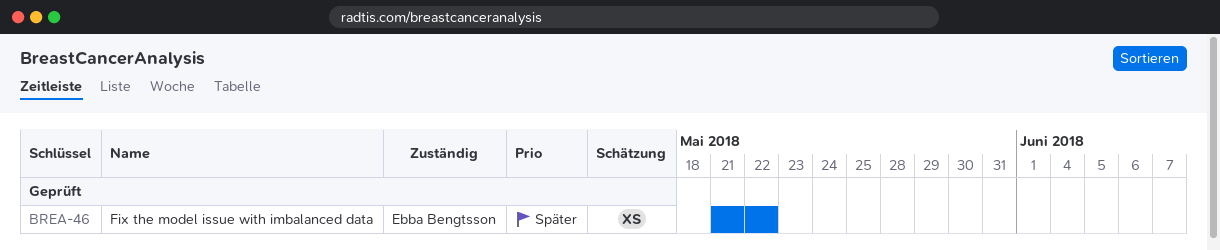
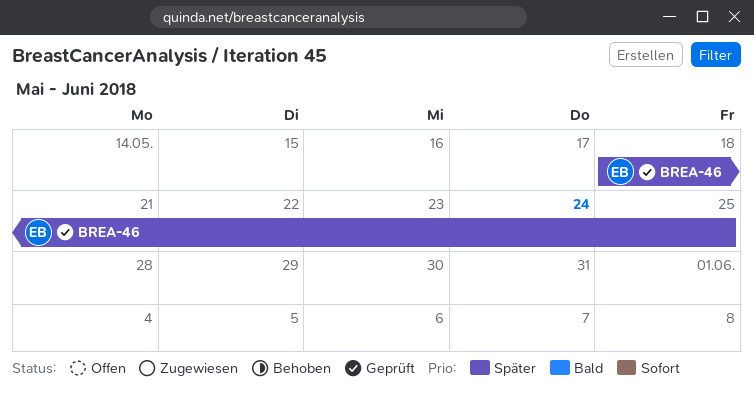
BREA-46, start: May 21 -> May 18
BREA-46, due: May 22 -> May 25

